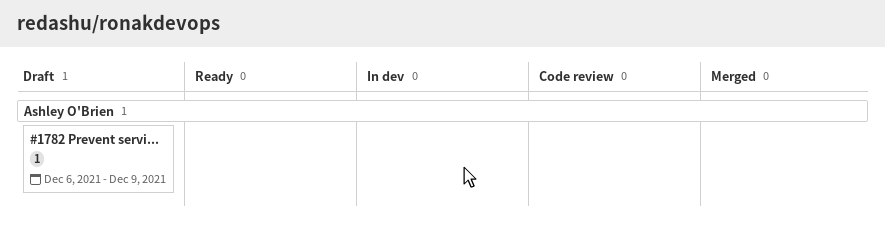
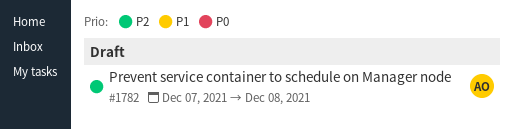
#1782, start: Dec 6 -> Dec 7
#1782, due: Dec 9 -> Dec 8

